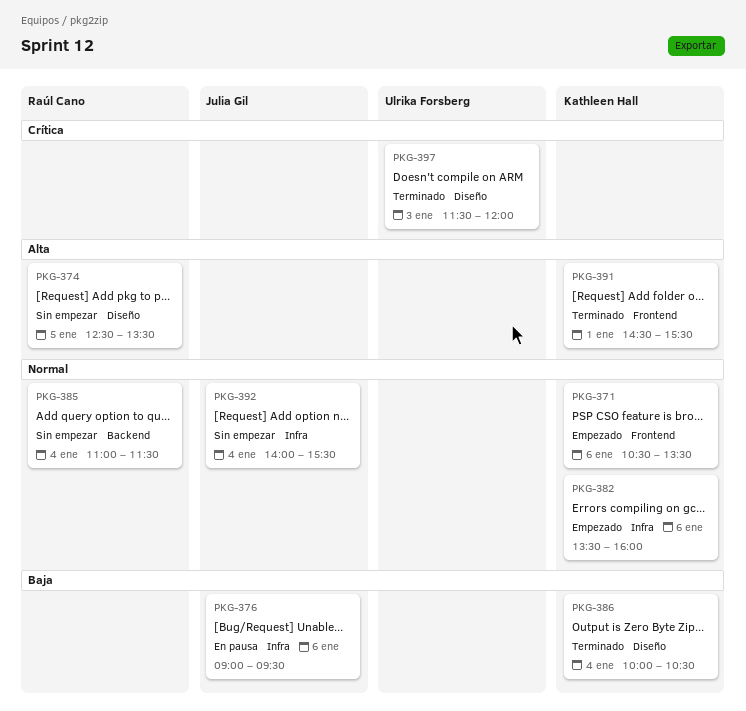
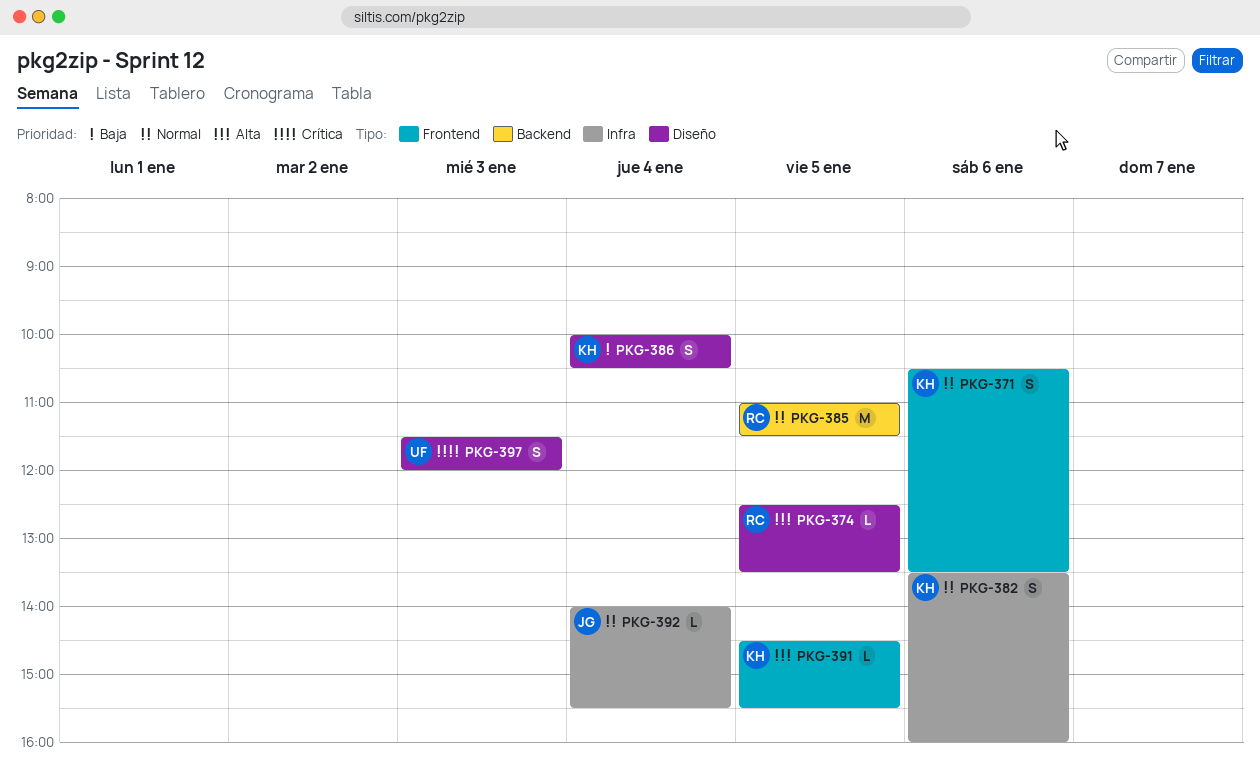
PKG-376: present -> none
PKG-385, day: Jan 4 -> Jan 5
PKG-391, day: Jan 1 -> Jan 5

